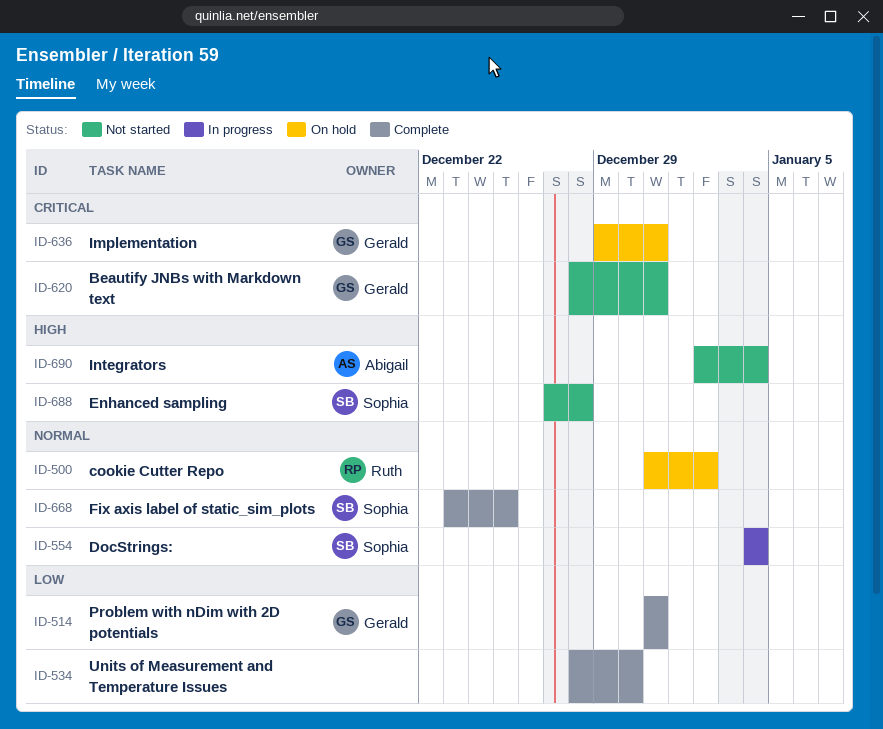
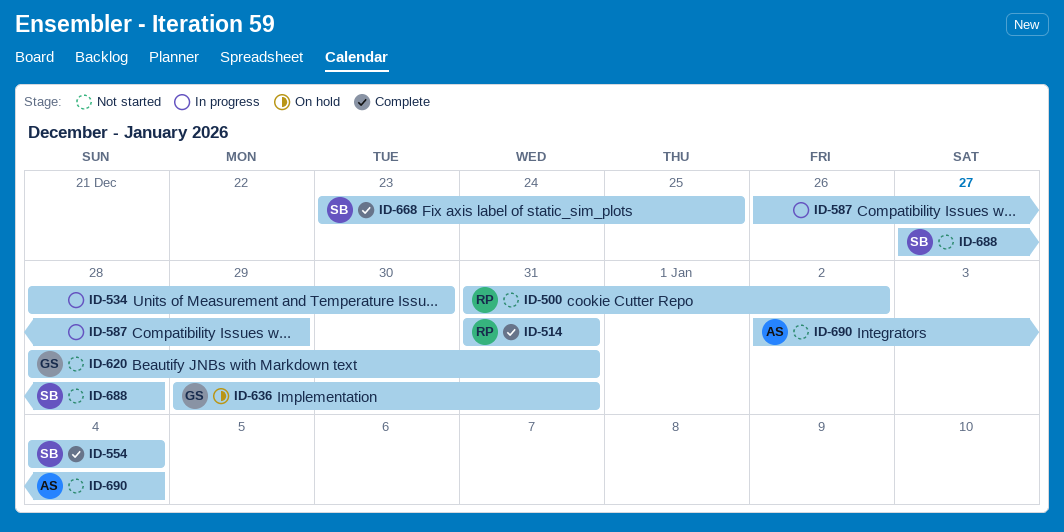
ID-500, status: On hold -> Not started
ID-514, owner: Gerald -> Ruth
ID-534, status: Complete -> In progress
ID-554, status: In progress -> Complete
ID-587: none -> present

